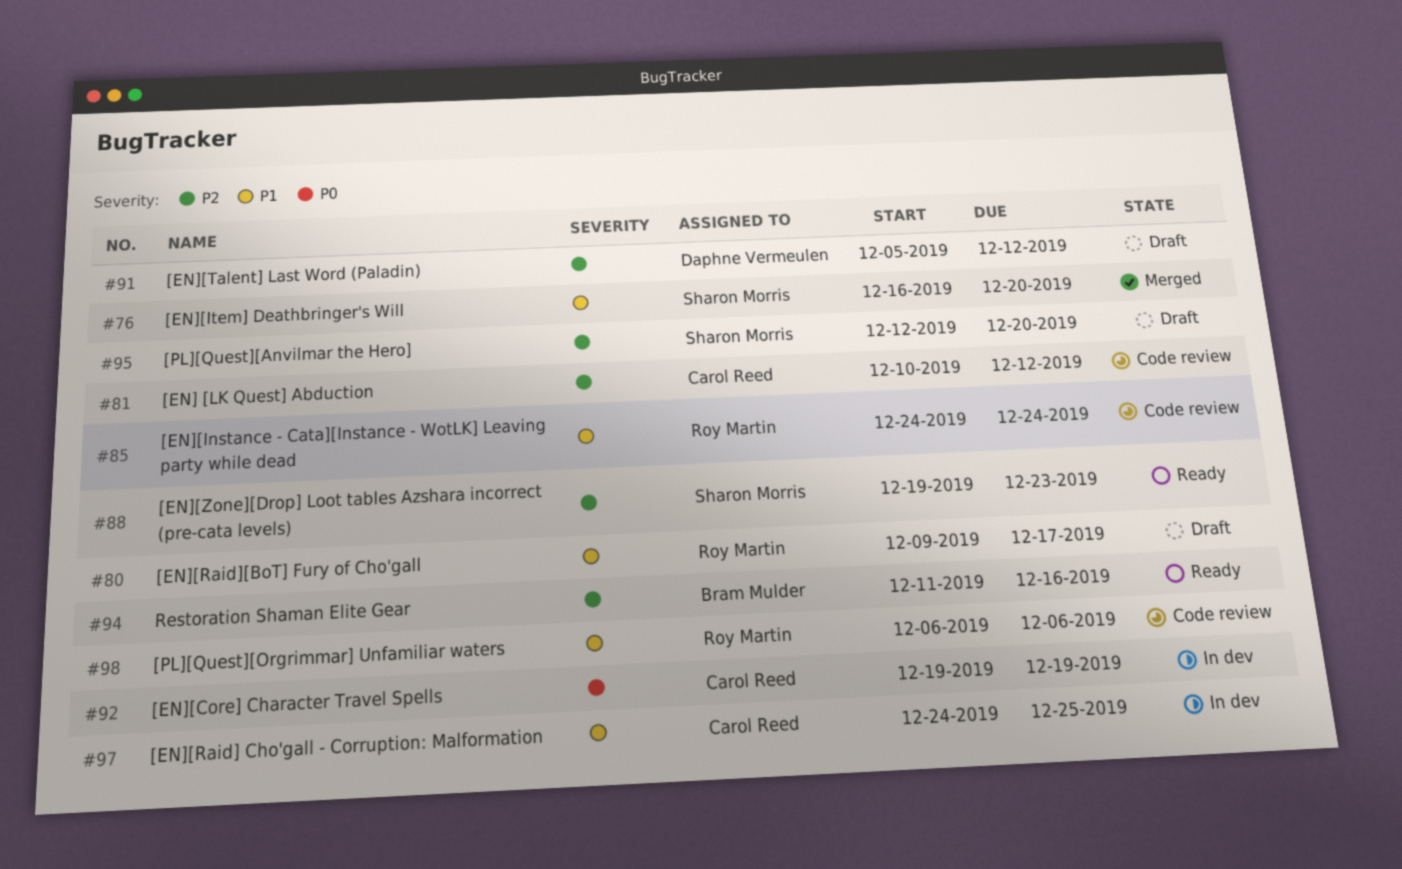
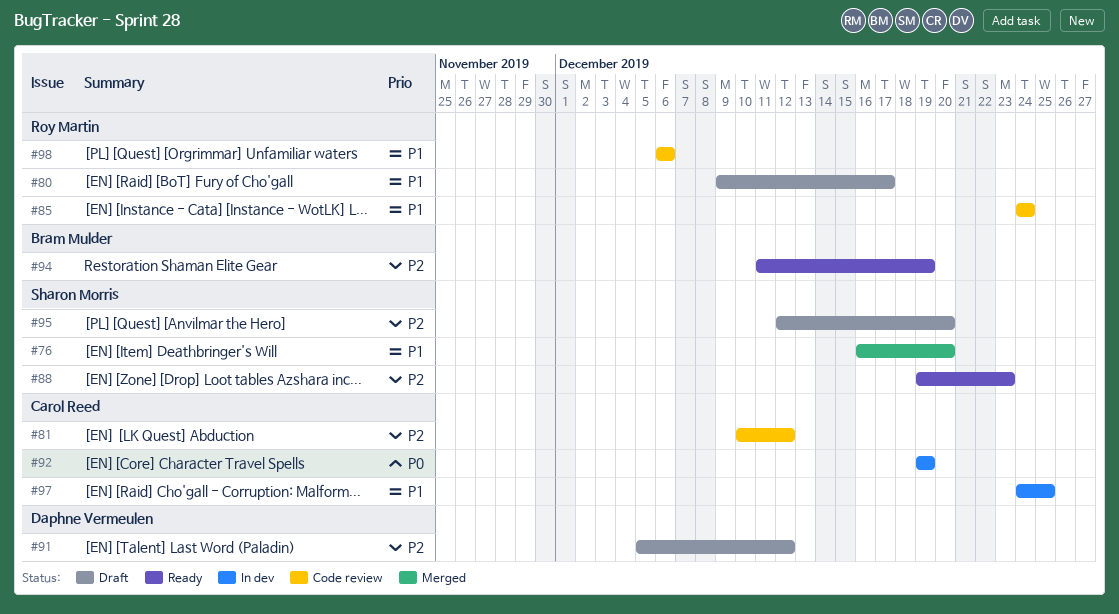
#94, due: Dec 16 -> Dec 19

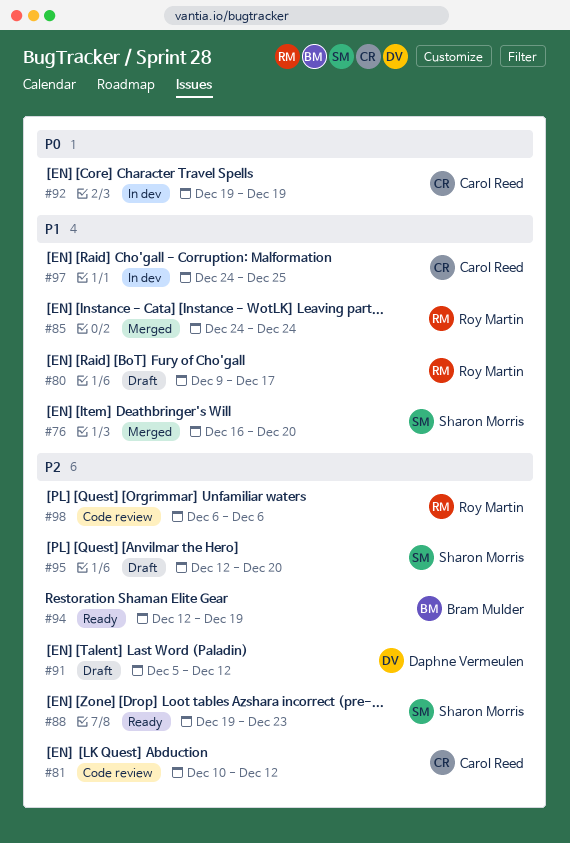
#85, status: Code review -> Merged
#94, start: Dec 11 -> Dec 12
#98, priority: P1 -> P2

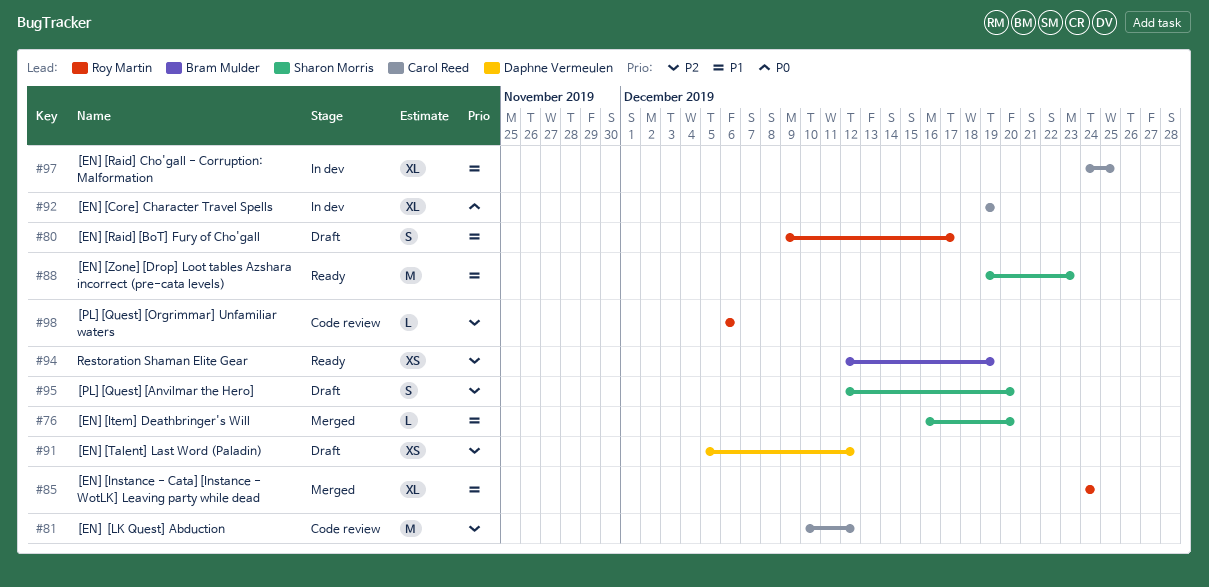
#88, priority: P2 -> P1

